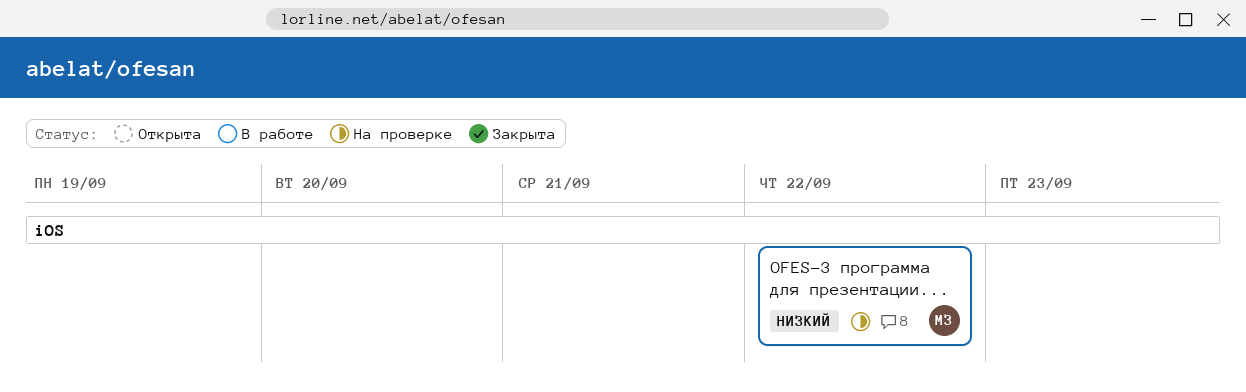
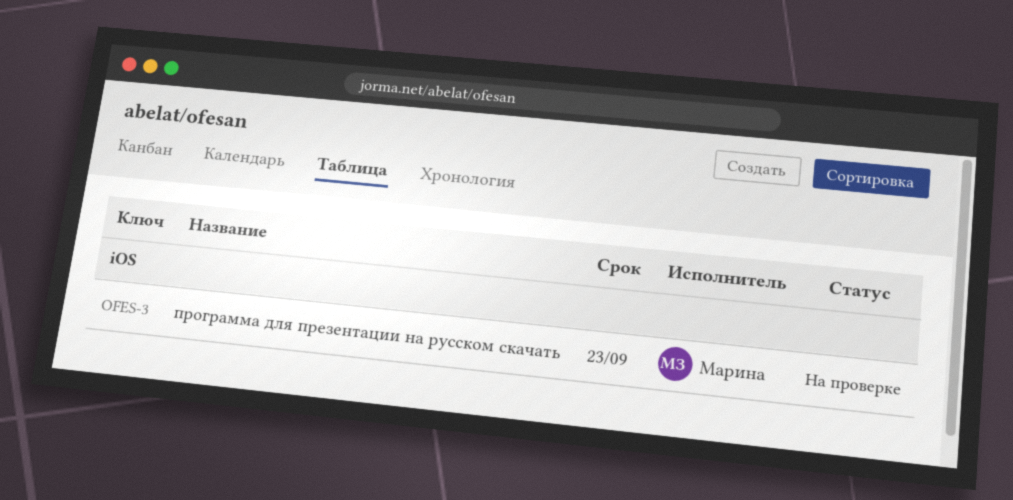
OFES-3, due: Sep 22 -> Sep 23

